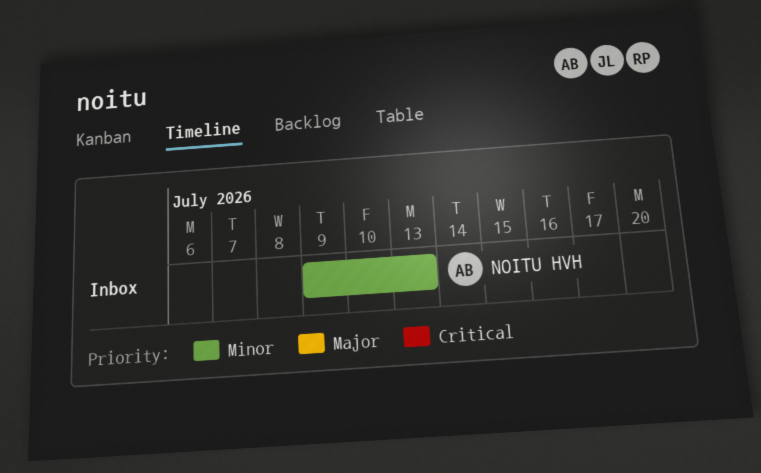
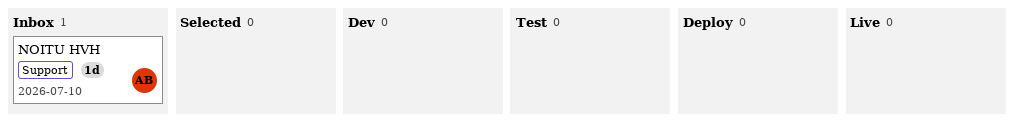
NOITU HVH, due: Jul 13 -> Jul 10

